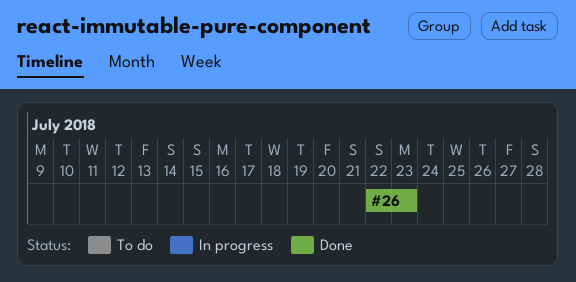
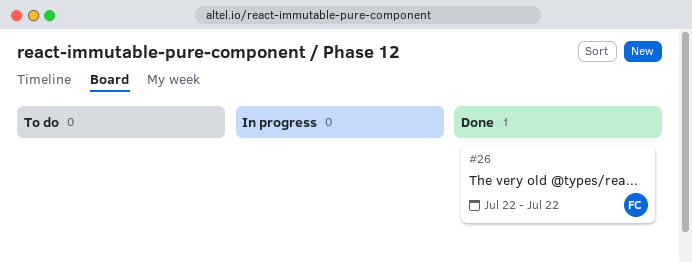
#26, due: Jul 23 -> Jul 22

